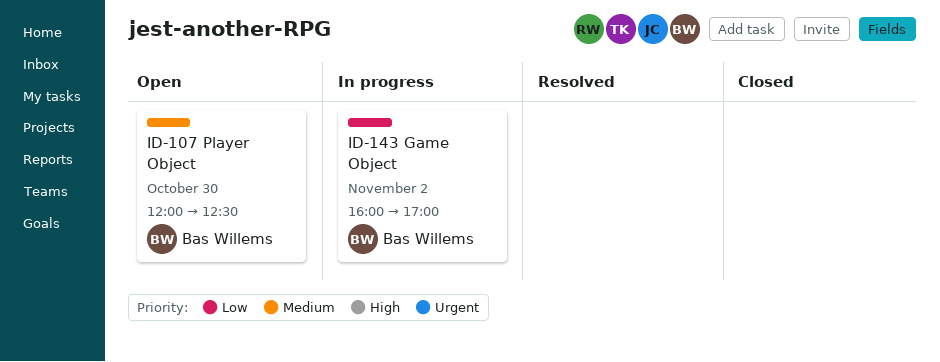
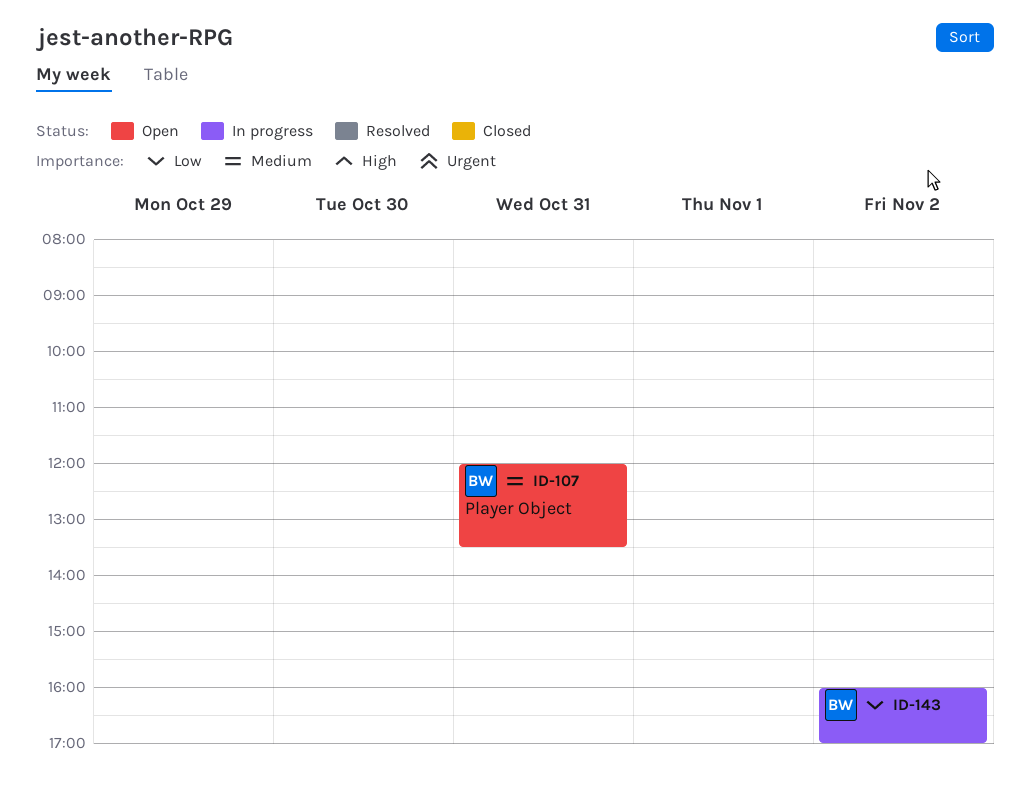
ID-107, day: Oct 30 -> Oct 31
ID-107, ends: 12:30 -> 13:30

